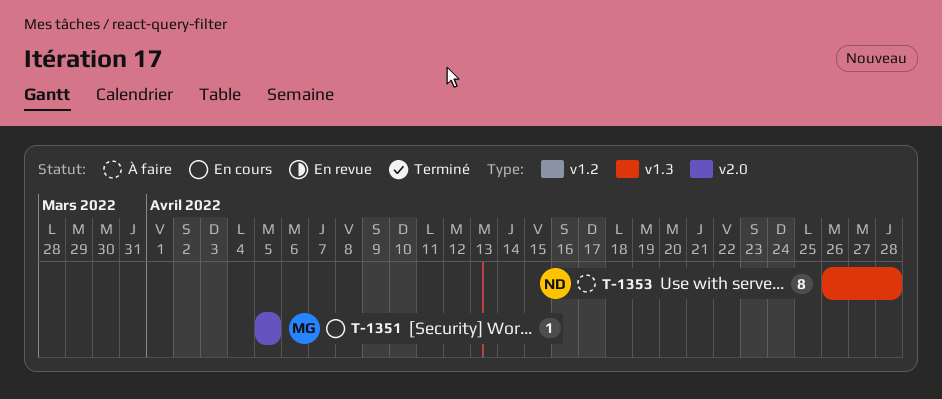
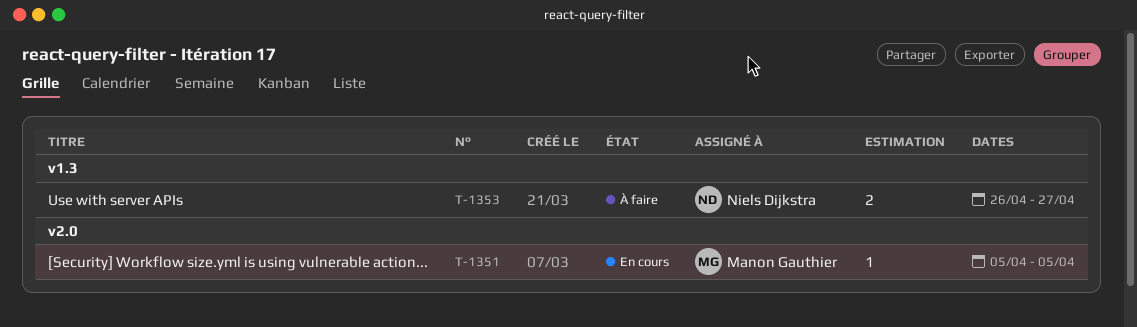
T-1353, estimate: 8 -> 2
T-1353, due: Apr 28 -> Apr 27

